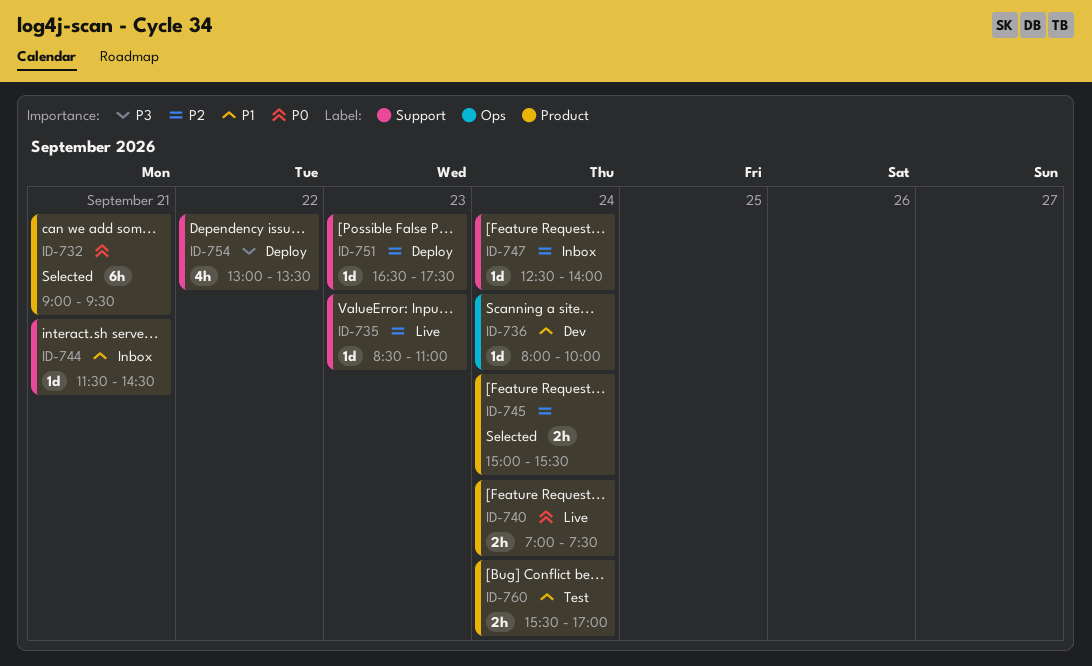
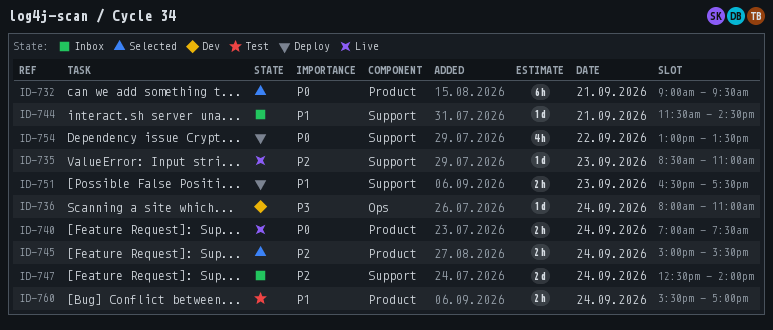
ID-736, priority: P1 -> P3
ID-736, ends: 10:00 -> 11:00
ID-747, estimate: 1d -> 2d
ID-751, priority: P2 -> P1
ID-751, estimate: 1d -> 2h
ID-754, priority: P3 -> P0

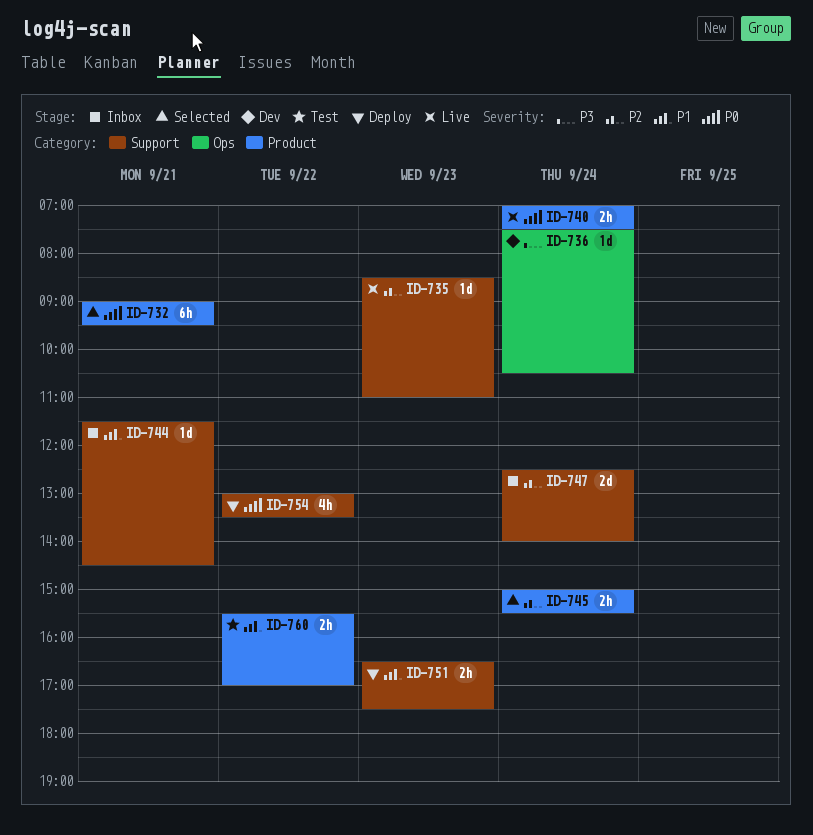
ID-736, begins: 08:00 -> 07:30
ID-736, ends: 11:00 -> 10:30
ID-760, day: Sep 24 -> Sep 22

